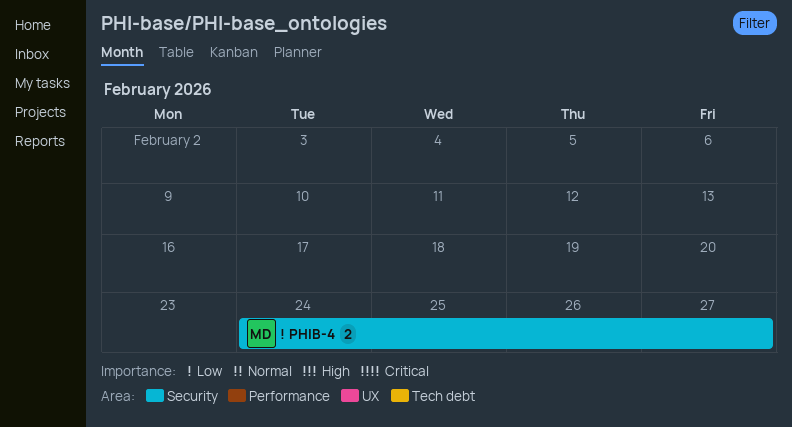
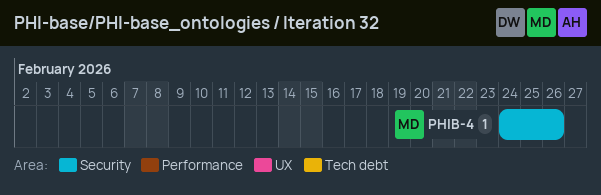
PHIB-4, estimate: 2 -> 1
PHIB-4, due: Feb 27 -> Feb 26

